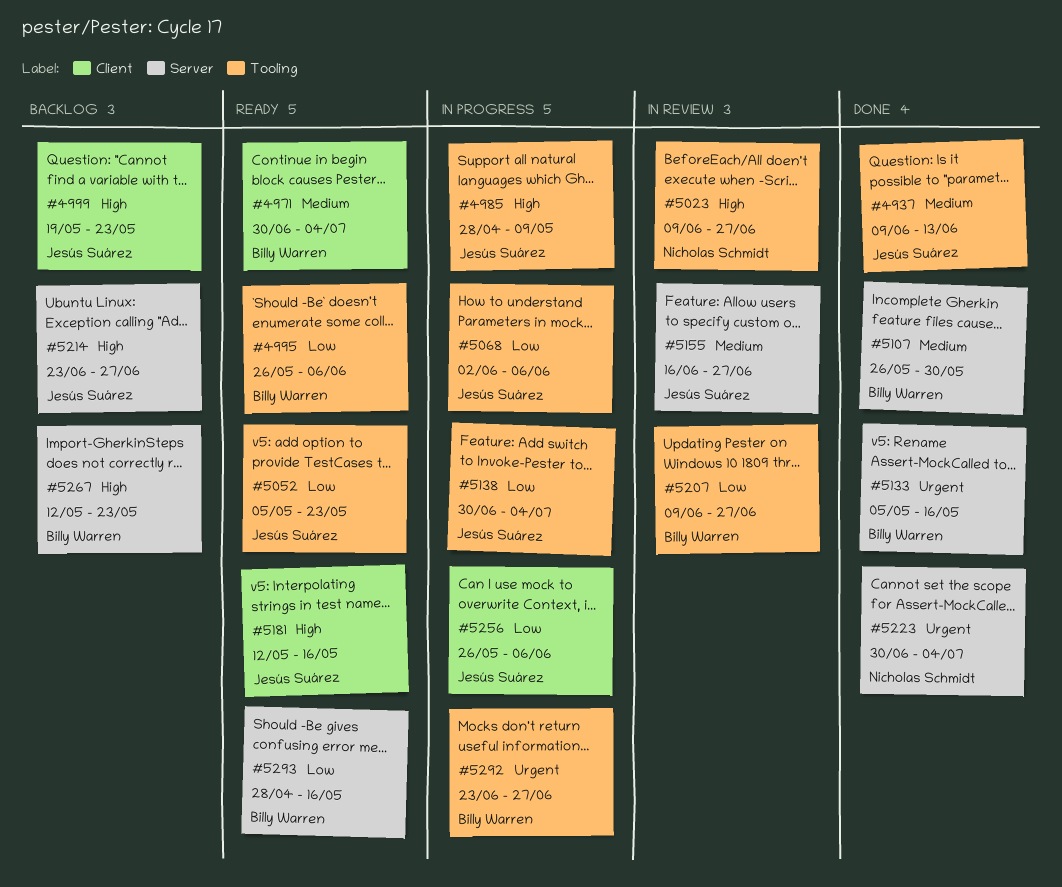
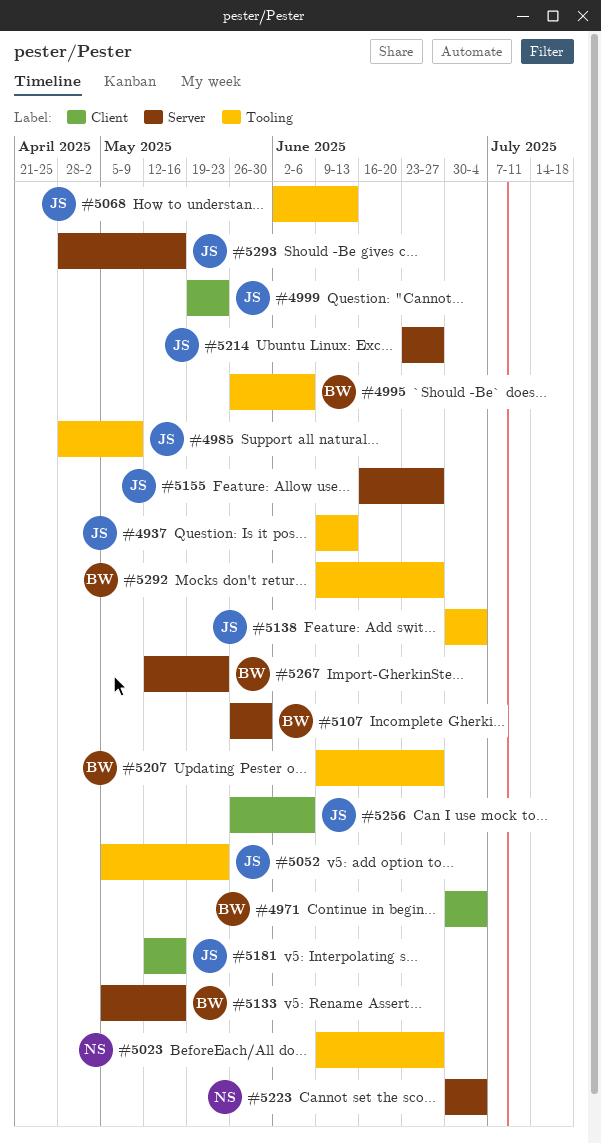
#5068, due: Jun 6 -> Jun 13
#5292, start: Jun 23 -> Jun 9
#5293, owner: Billy Warren -> Jesús Suárez

